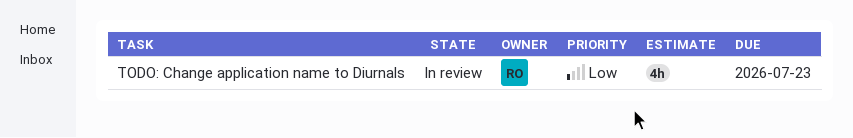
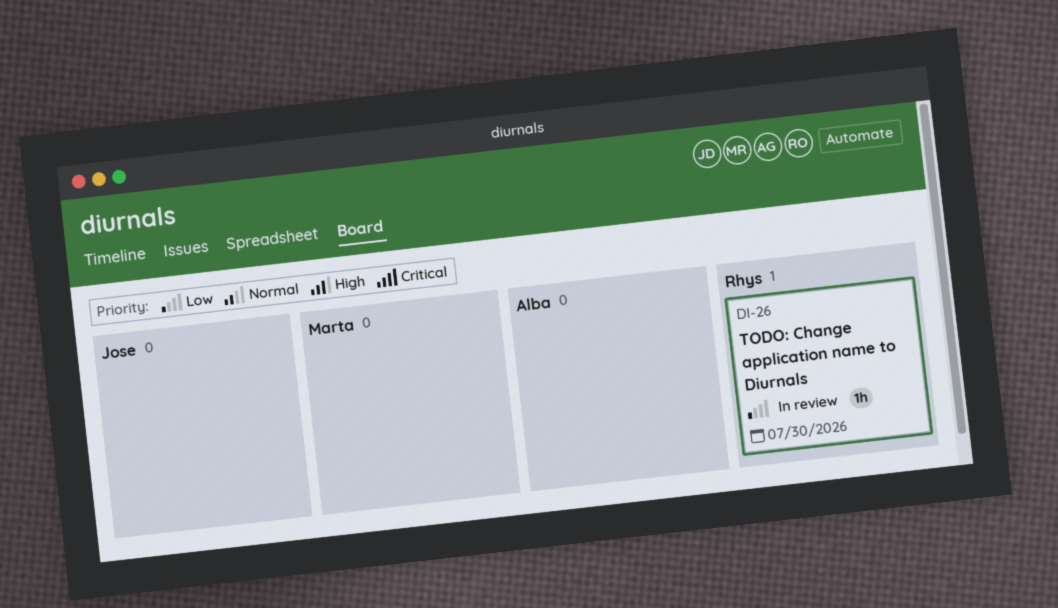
TODO: Change application name to Diurnals, estimate: 4h -> 1h
TODO: Change application name to Diurnals, due: Jul 23 -> Jul 30

